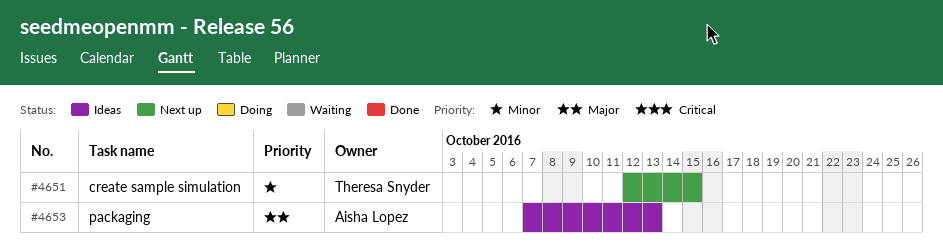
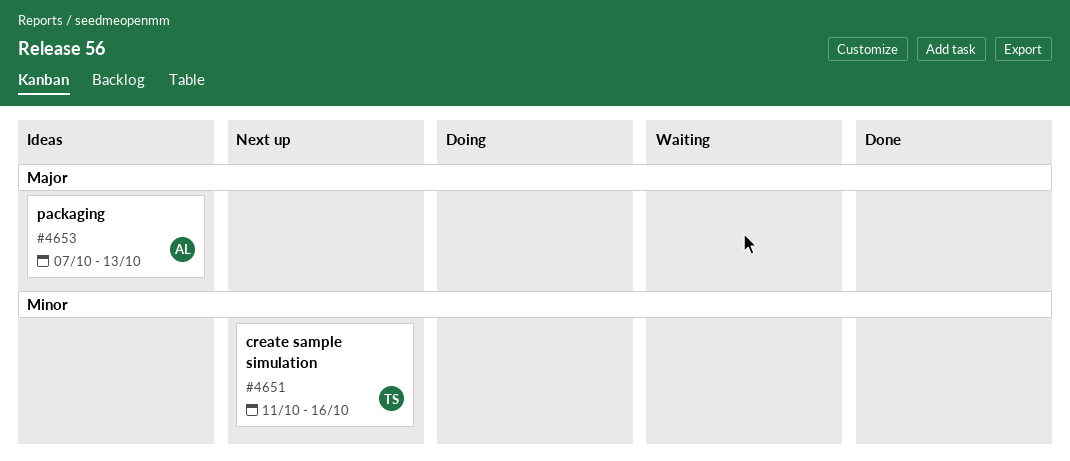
#4651, start: Oct 12 -> Oct 11
#4651, due: Oct 15 -> Oct 16

